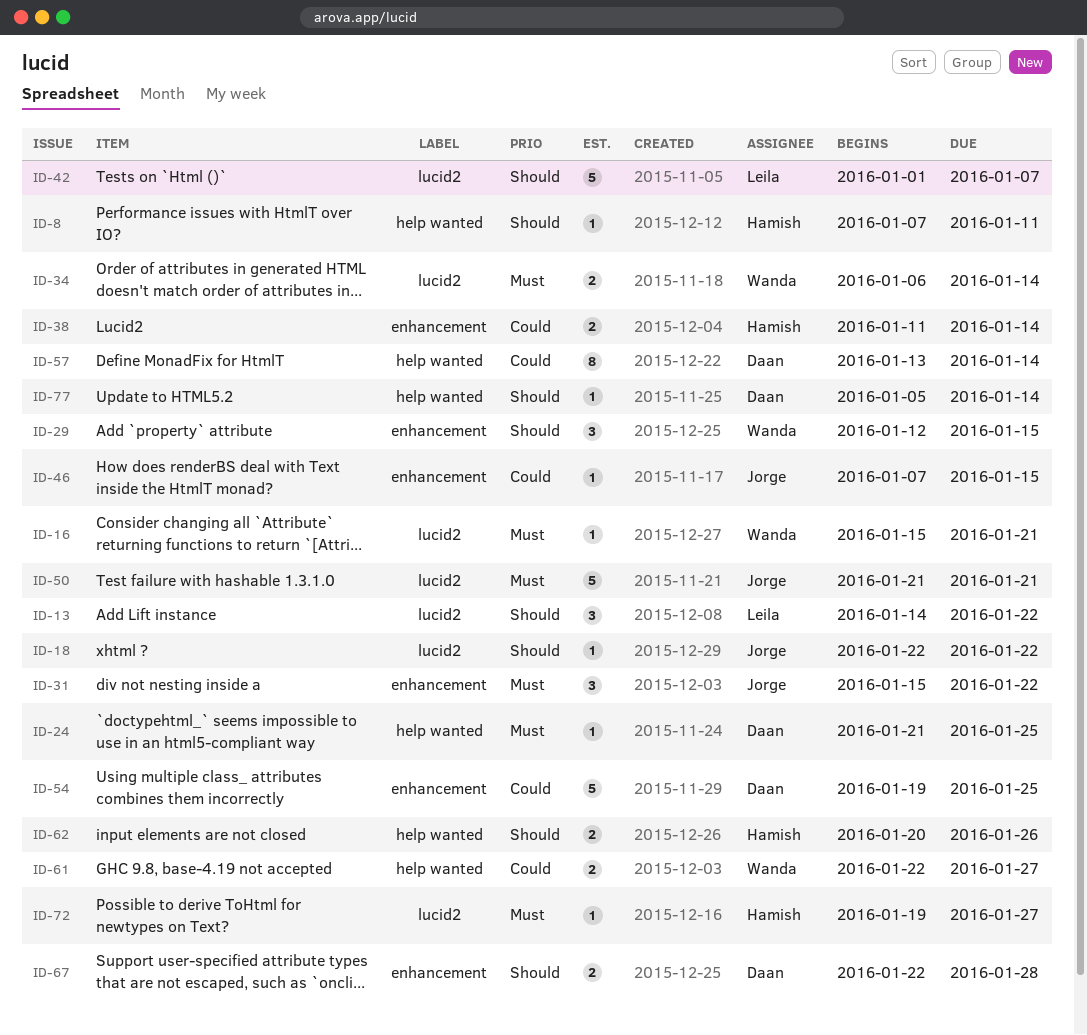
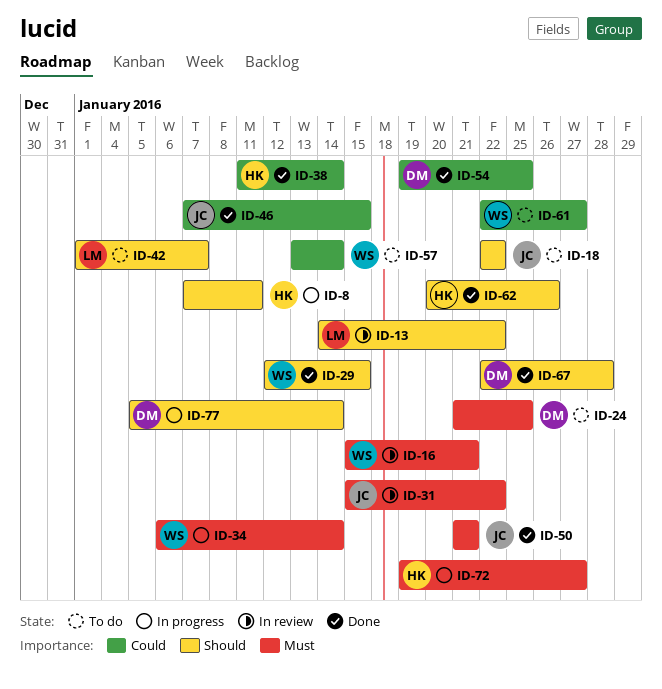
ID-57, owner: Daan -> Wanda

